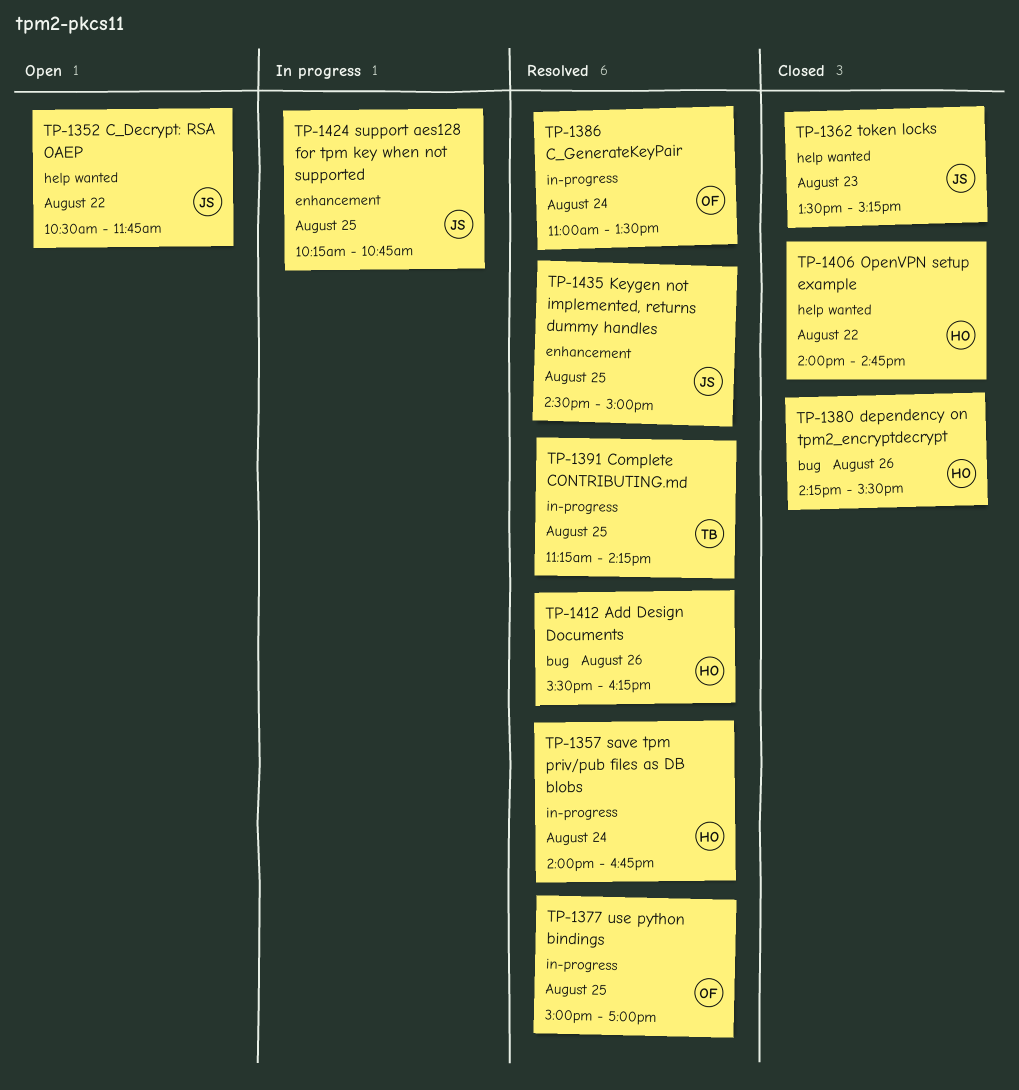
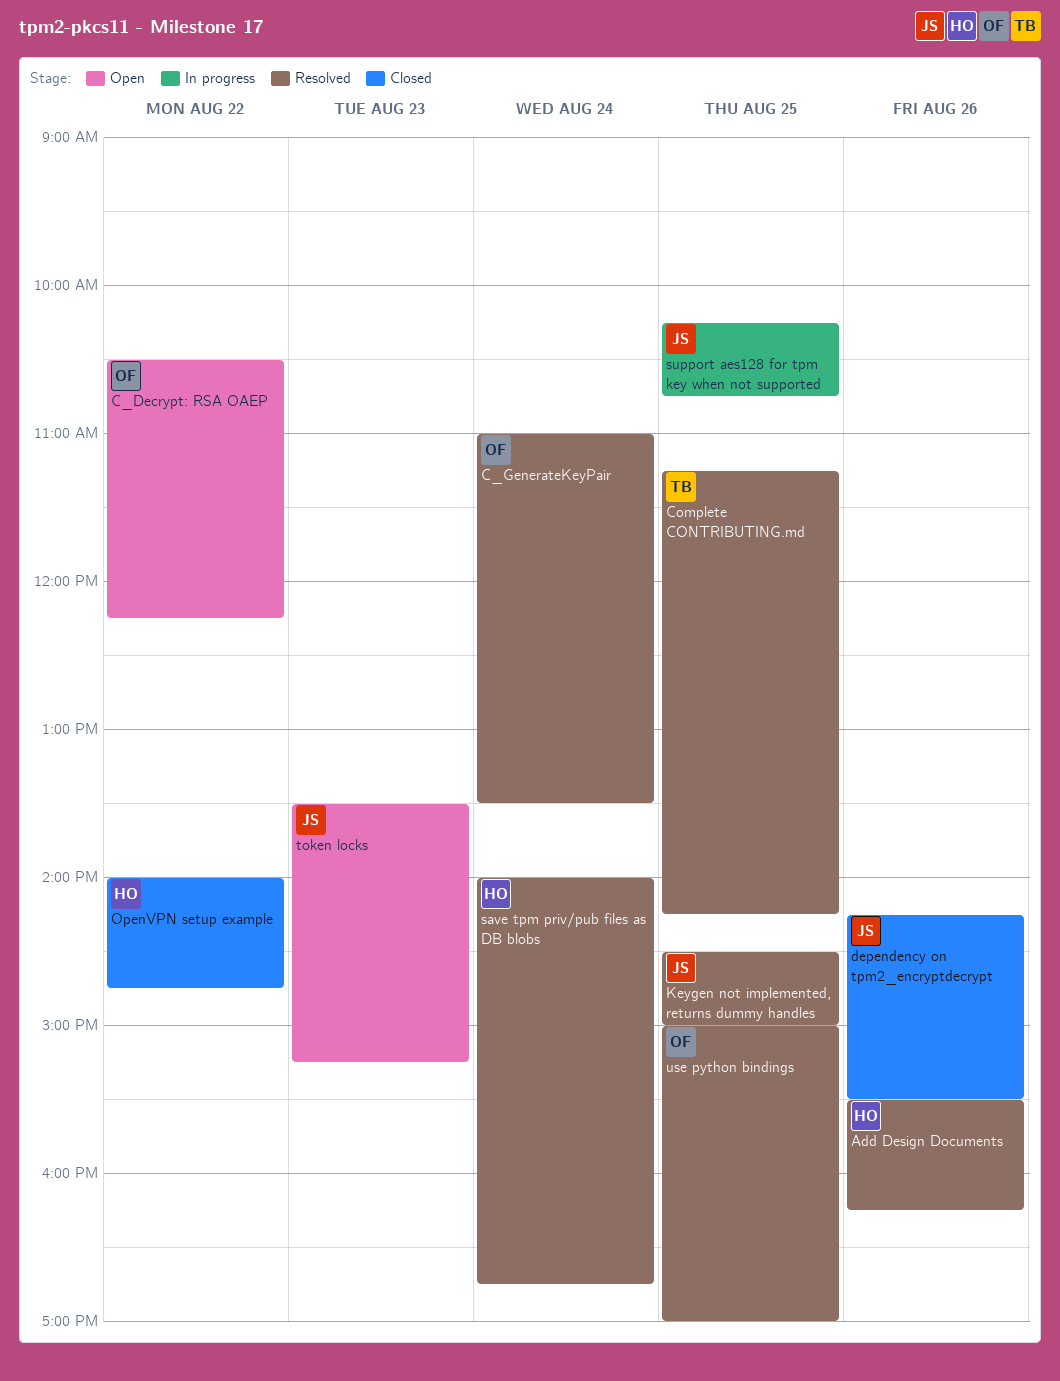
C_Decrypt: RSA OAEP, owner: JS -> OF
C_Decrypt: RSA OAEP, ends: 11:45 -> 12:15
dependency on tpm2_encryptdecrypt, owner: HO -> JS
token locks, status: Closed -> Open

